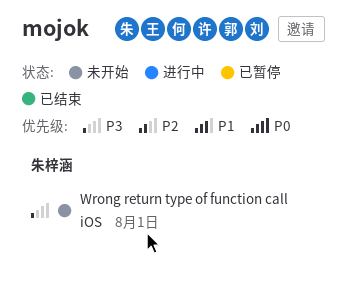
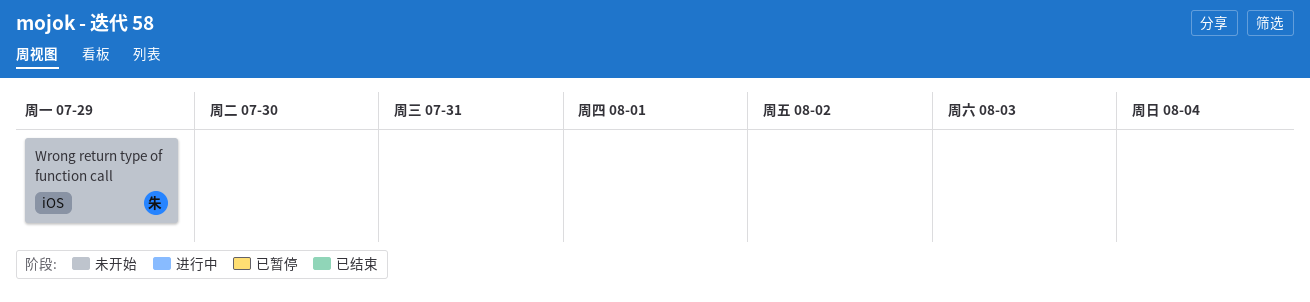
Wrong return type of function call, due: Aug 1 -> Jul 29

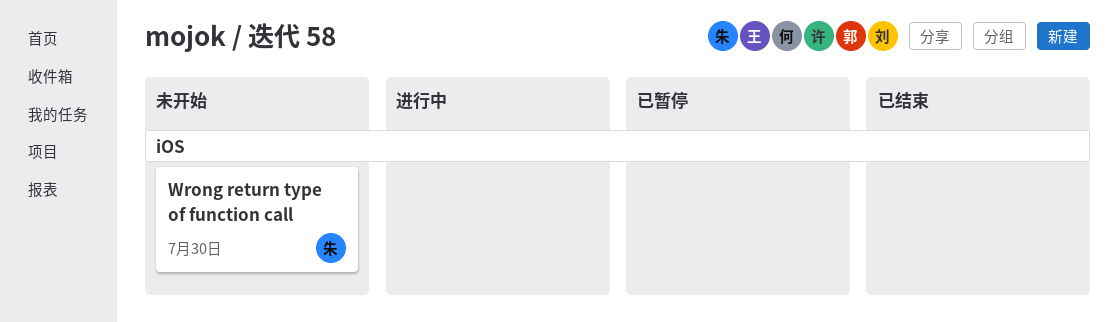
Wrong return type of function call, due: Jul 29 -> Jul 30

